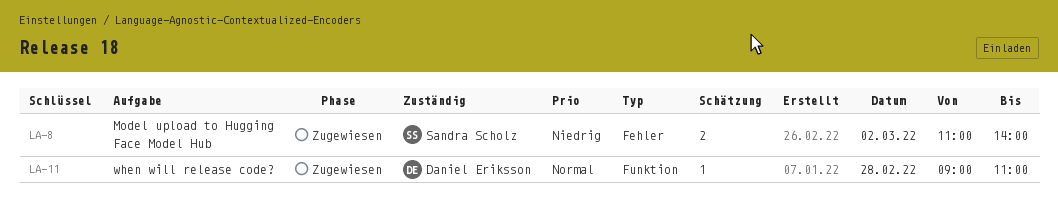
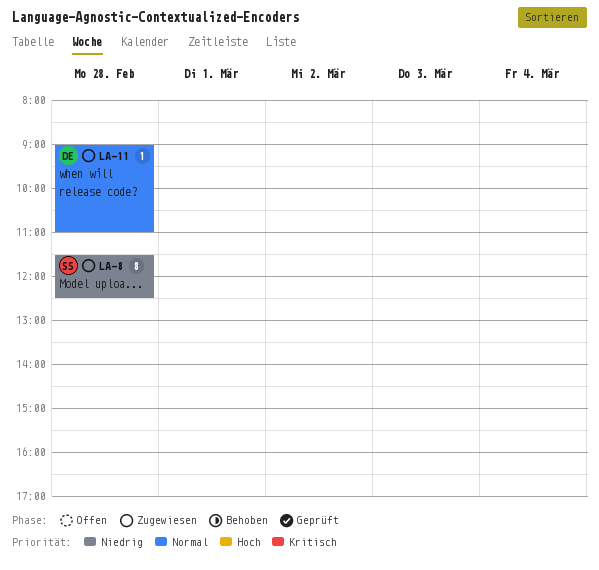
LA-8, estimate: 2 -> 8
LA-8, day: Mar 2 -> Feb 28
LA-8, begins: 11:00 -> 11:30
LA-8, ends: 14:00 -> 12:30

